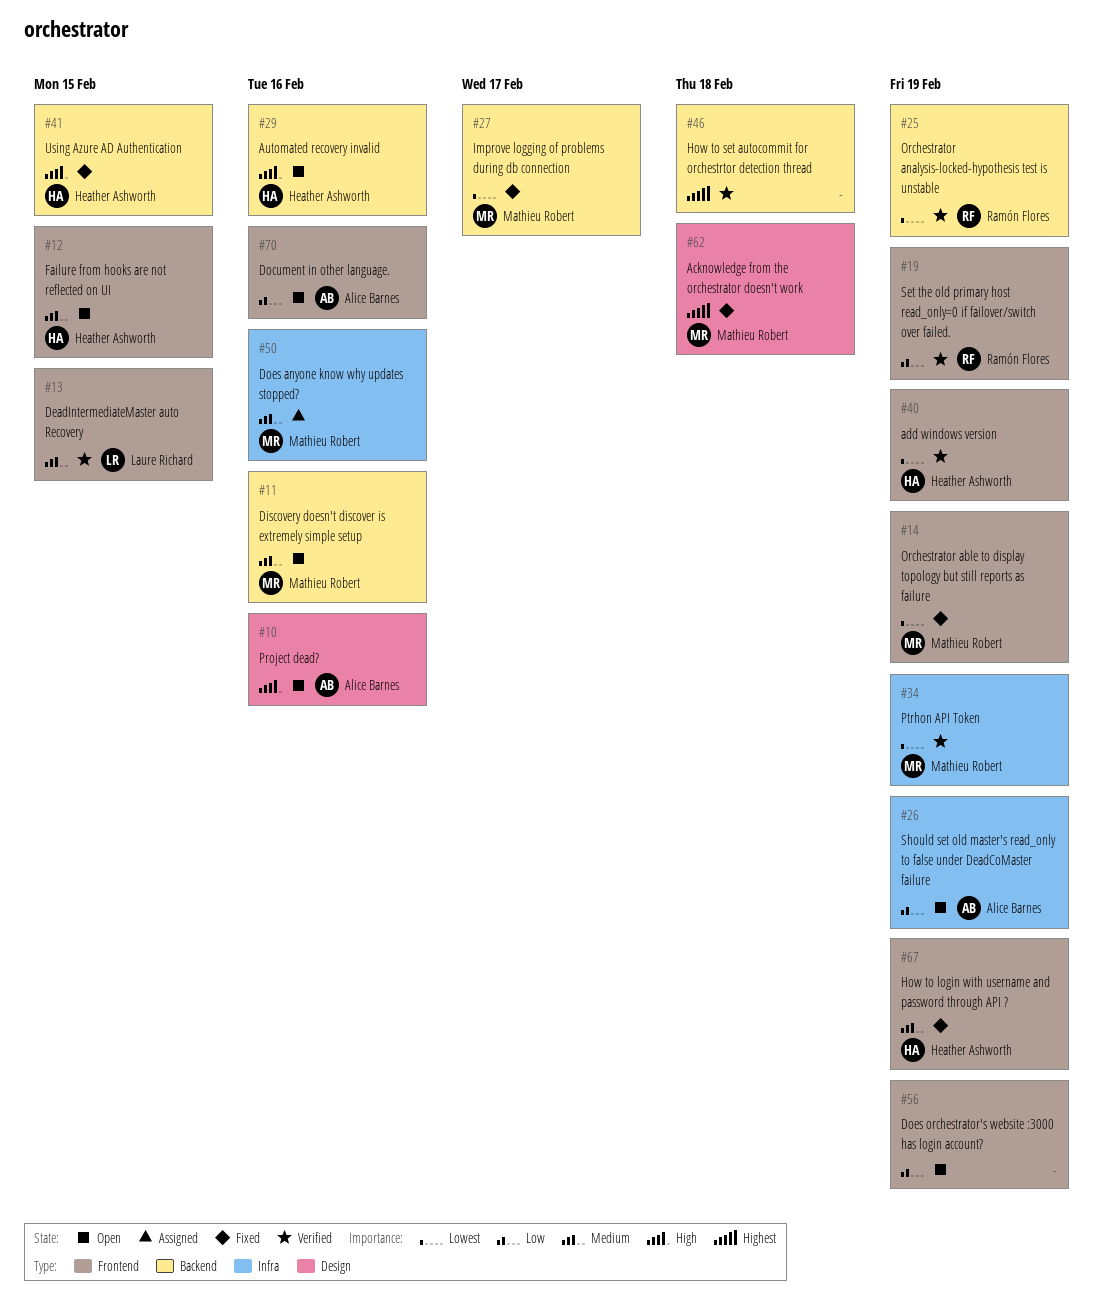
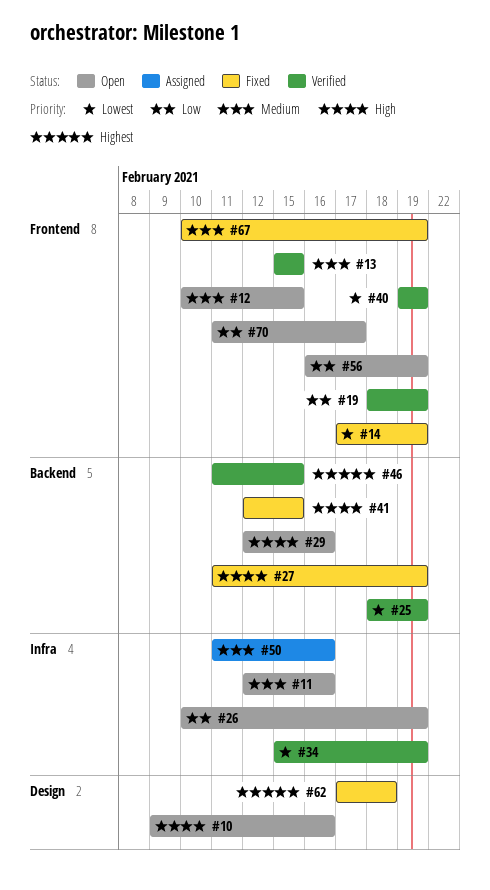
#11, label: Backend -> Infra
#27, priority: Lowest -> High
#27, due: Feb 17 -> Feb 19
#46, due: Feb 18 -> Feb 15
#70, due: Feb 16 -> Feb 17

